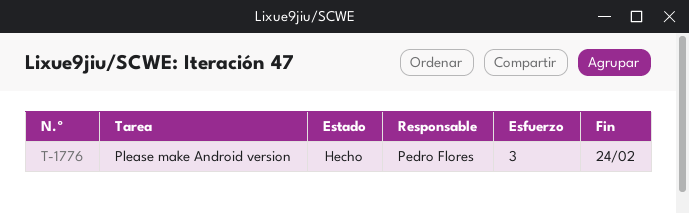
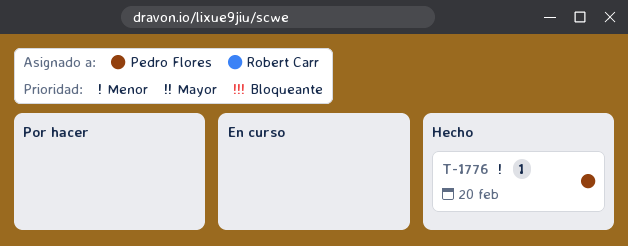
T-1776, estimate: 3 -> 1
T-1776, due: Feb 24 -> Feb 20

